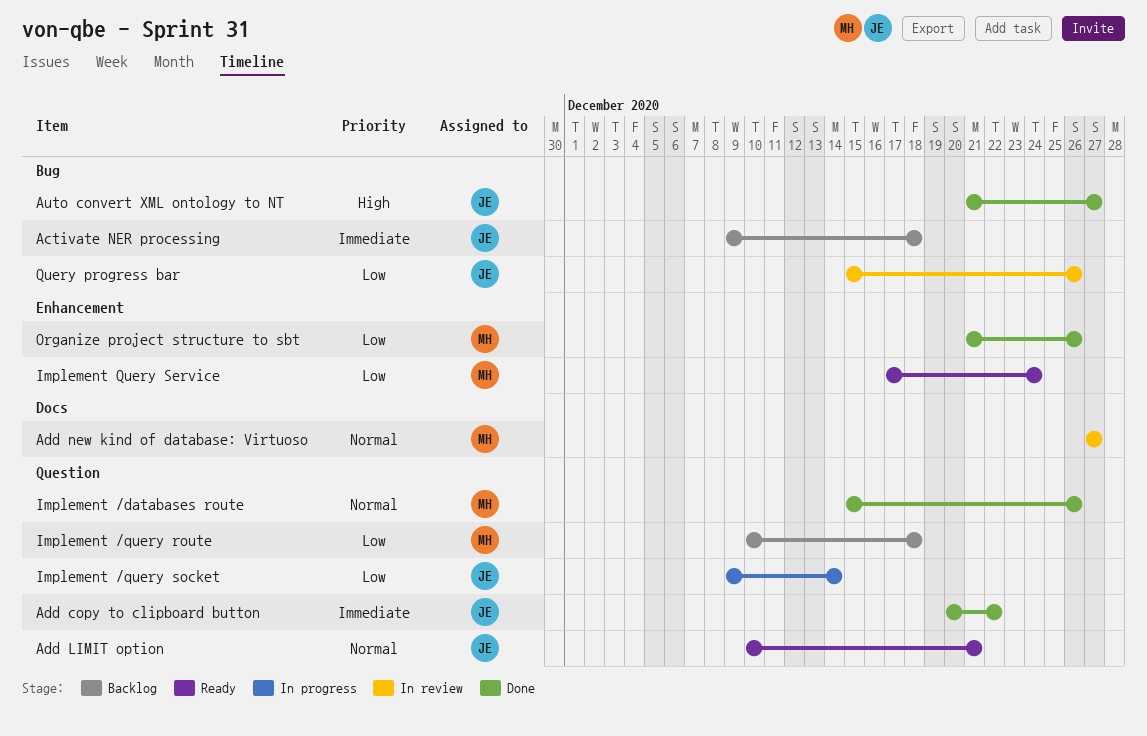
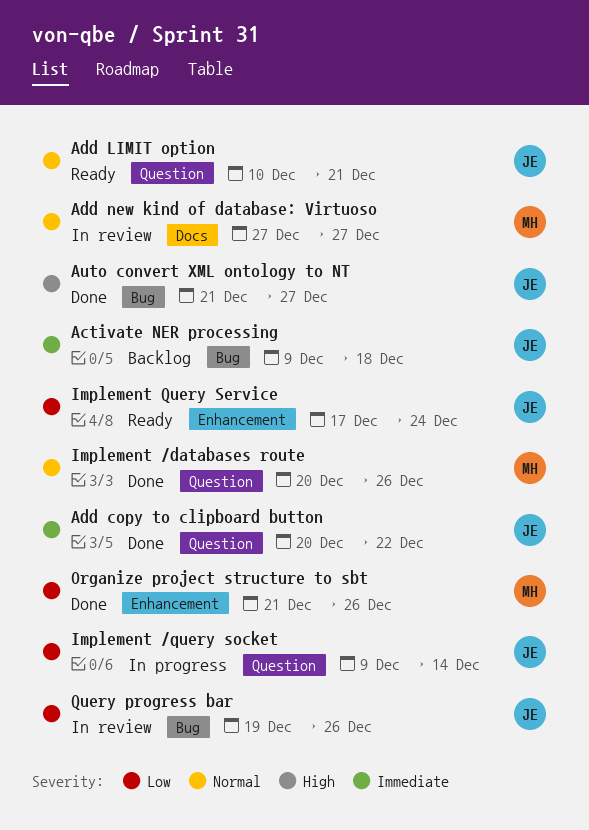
Implement /databases route, start: Dec 15 -> Dec 20
Implement /query route: present -> none
Implement Query Service, owner: MH -> JE
Query progress bar, start: Dec 15 -> Dec 19

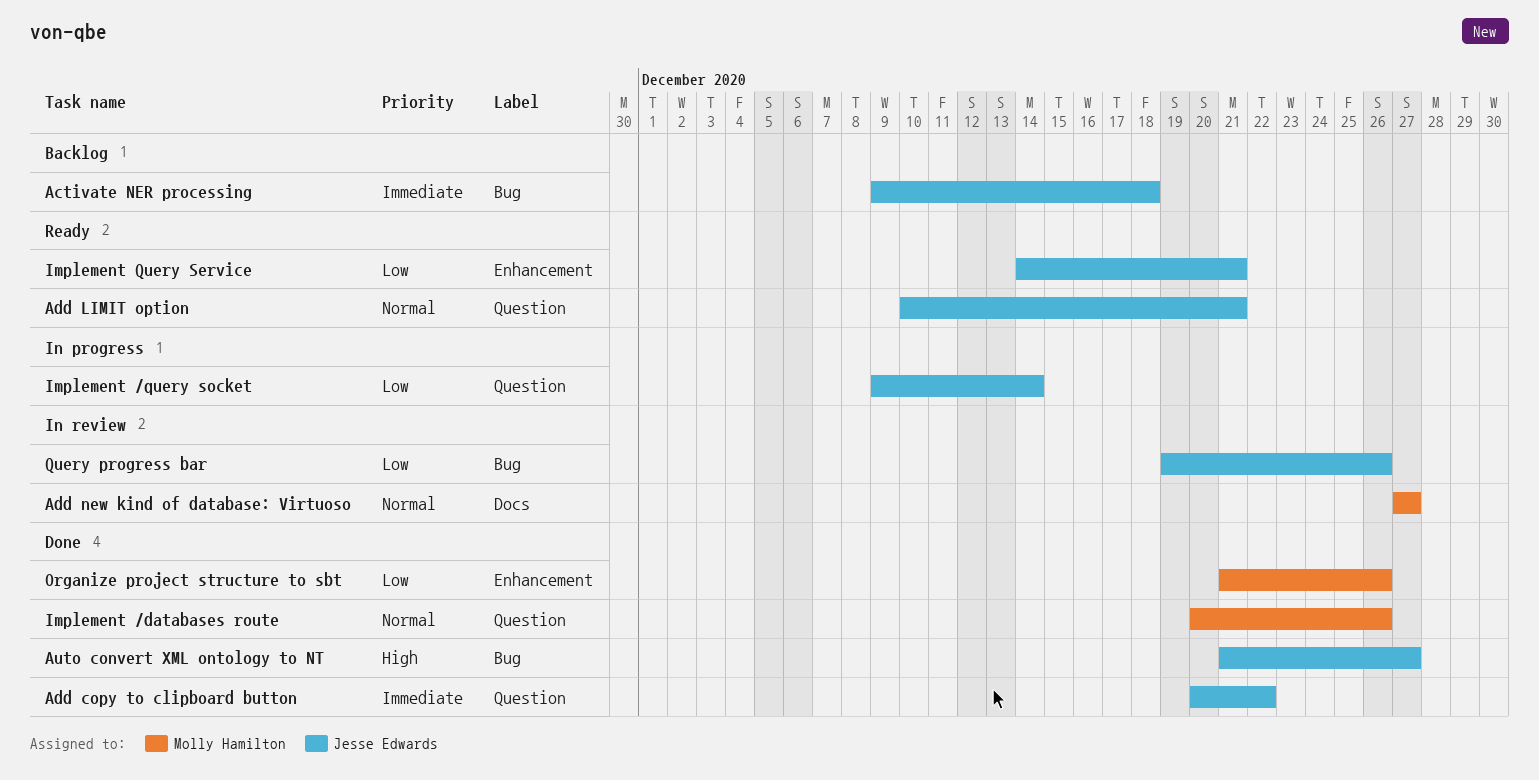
Implement Query Service, start: Dec 17 -> Dec 14
Implement Query Service, due: Dec 24 -> Dec 21

